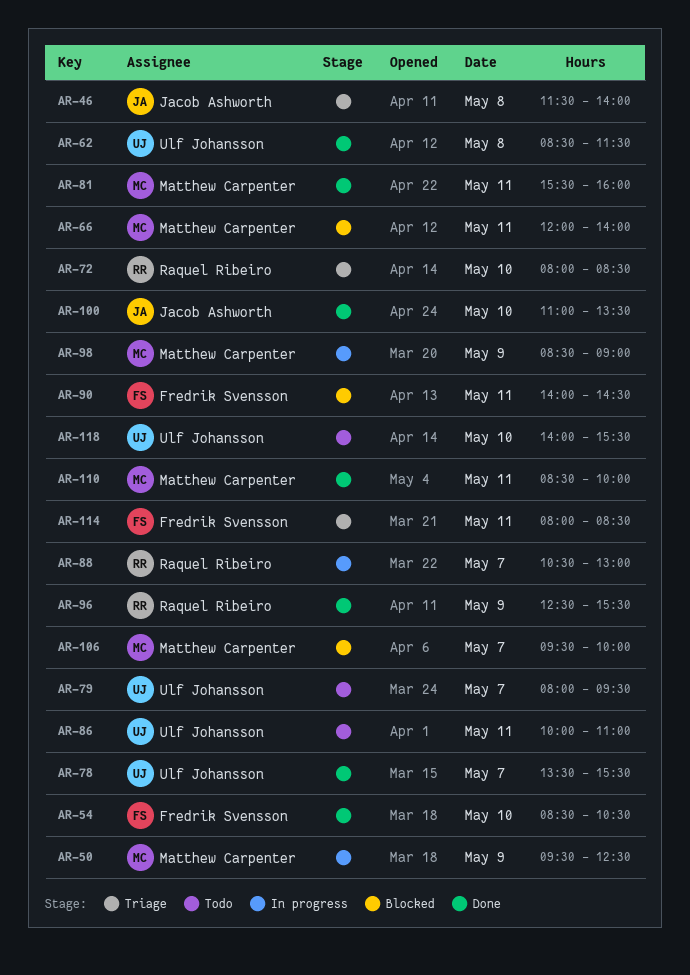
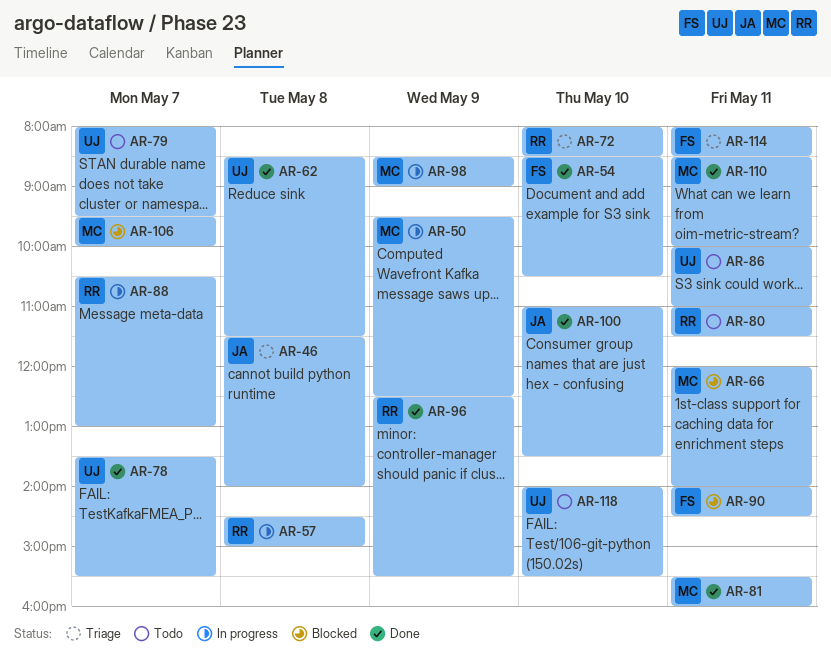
AR-57: none -> present
AR-80: none -> present

